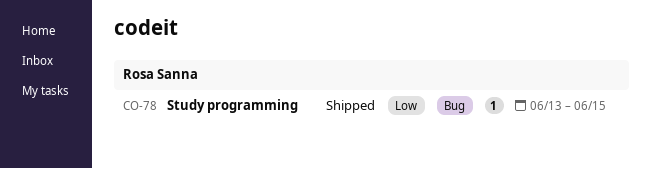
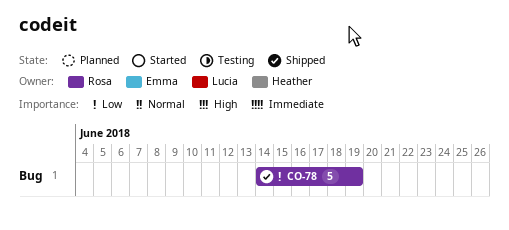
CO-78, estimate: 1 -> 5
CO-78, start: Jun 13 -> Jun 14
CO-78, due: Jun 15 -> Jun 19

